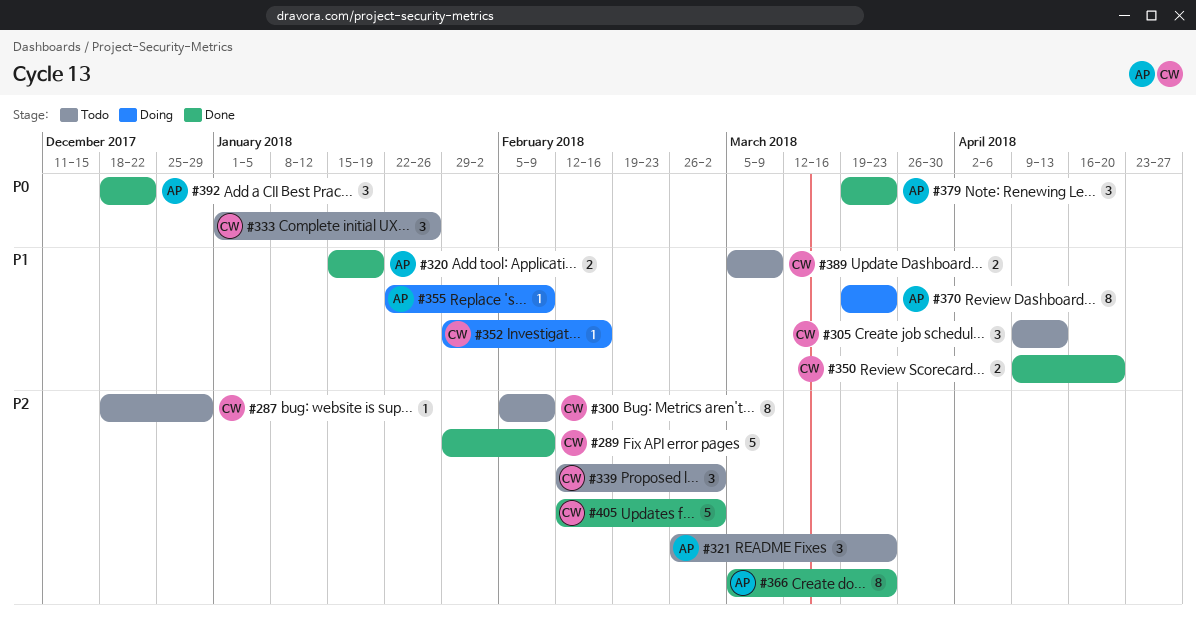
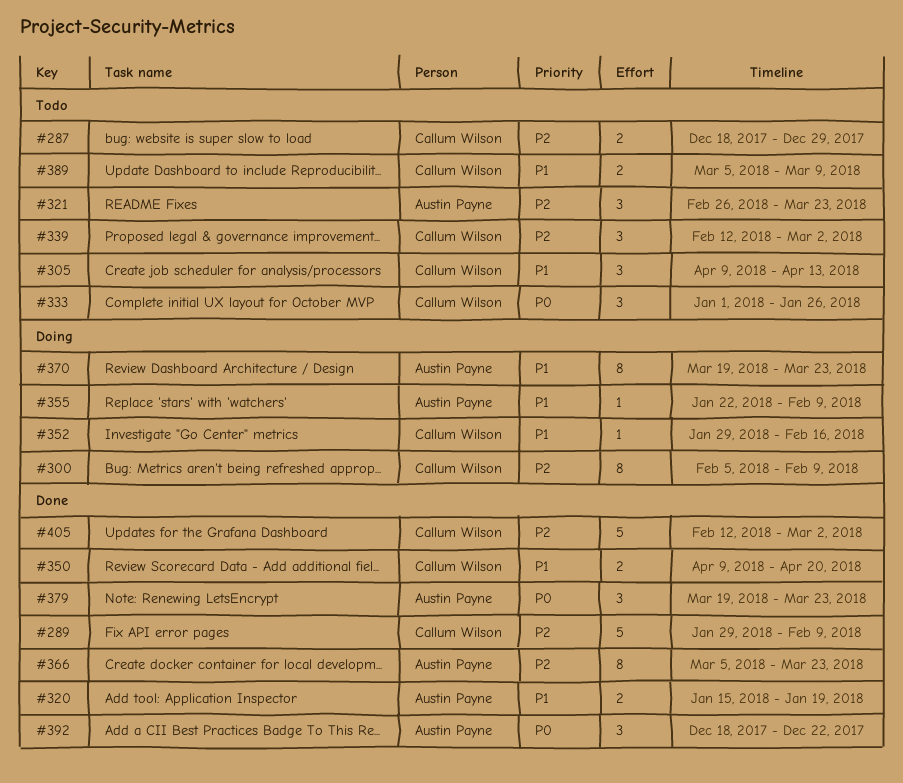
#287, estimate: 1 -> 2
#300, status: Todo -> Doing

